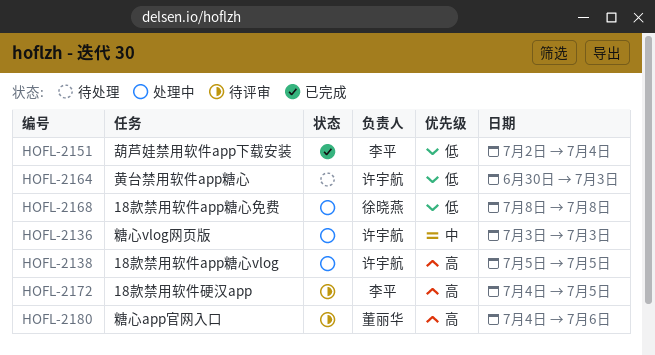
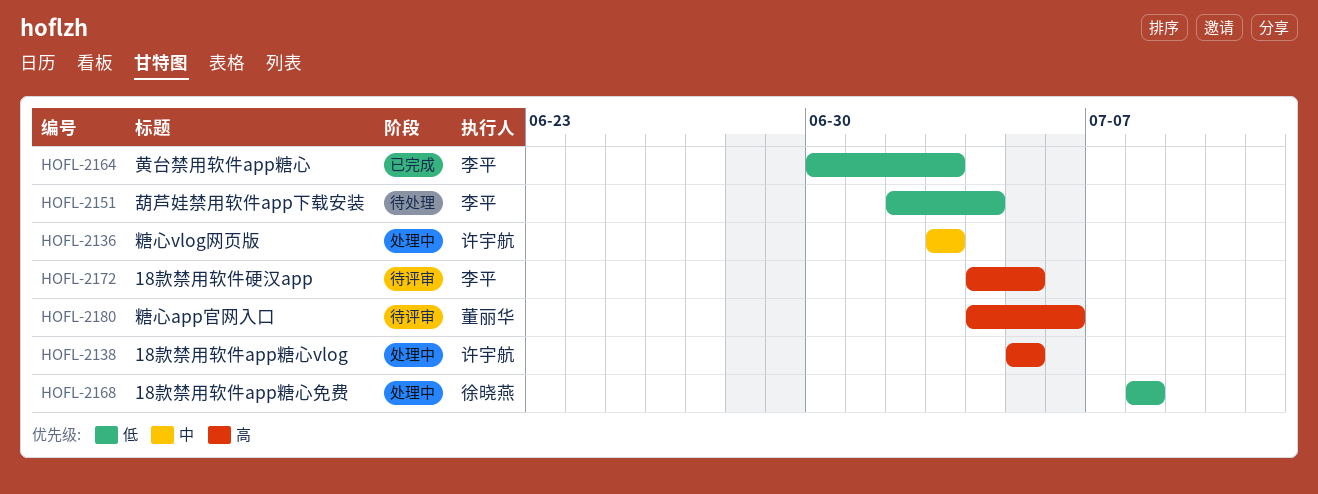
HOFL-2151, status: 已完成 -> 待处理
HOFL-2164, status: 待处理 -> 已完成
HOFL-2164, owner: 许宇航 -> 李平

